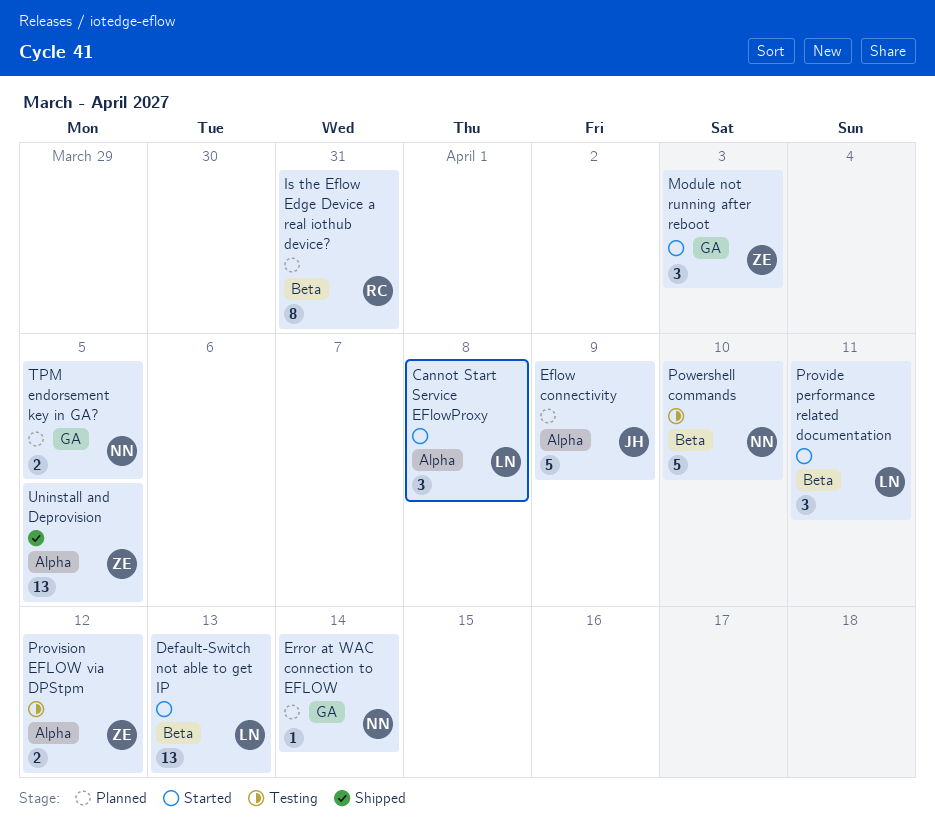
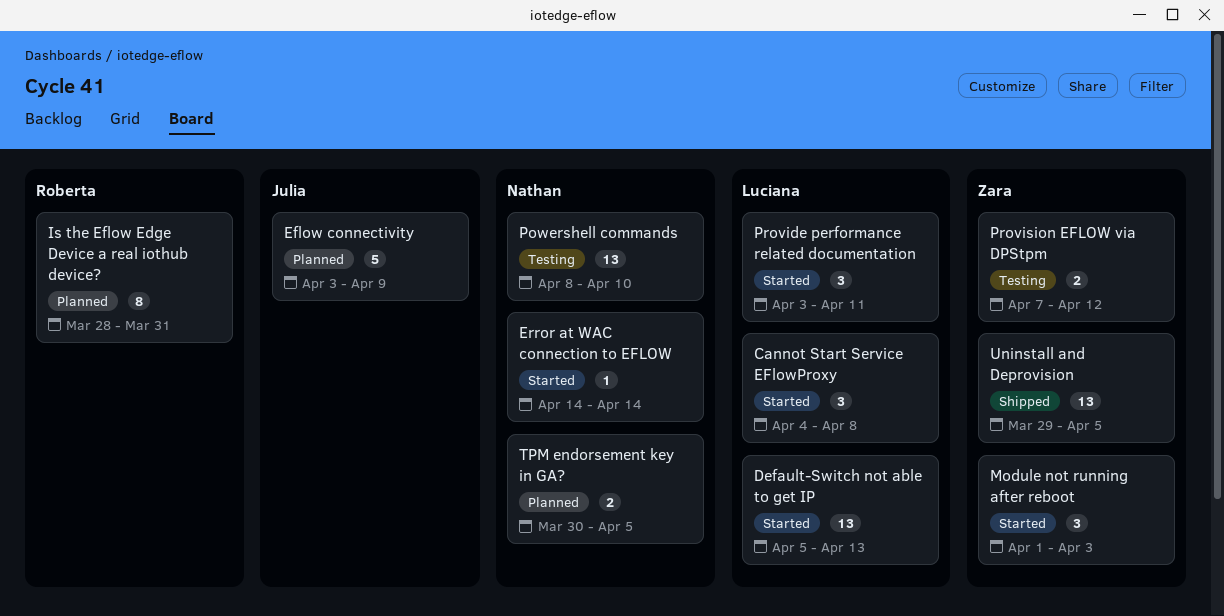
Error at WAC connection to EFLOW, status: Planned -> Started
Powershell commands, estimate: 5 -> 13

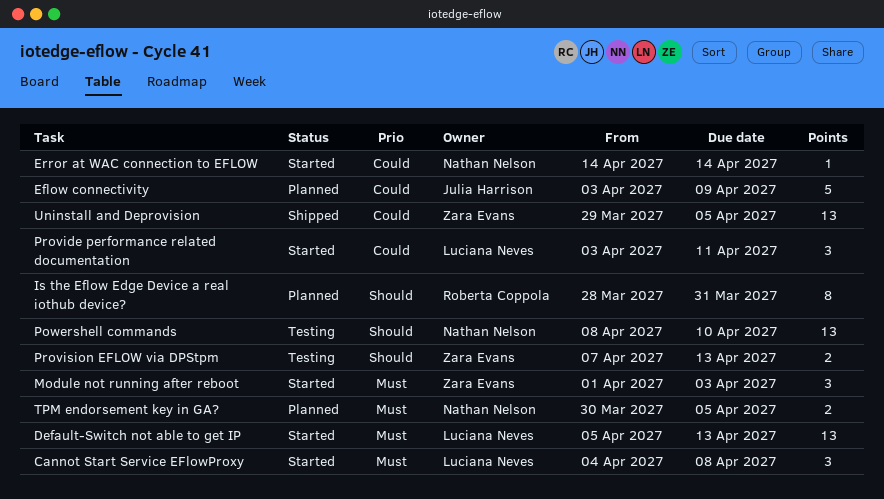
Provision EFLOW via DPStpm, due: Apr 12 -> Apr 13

